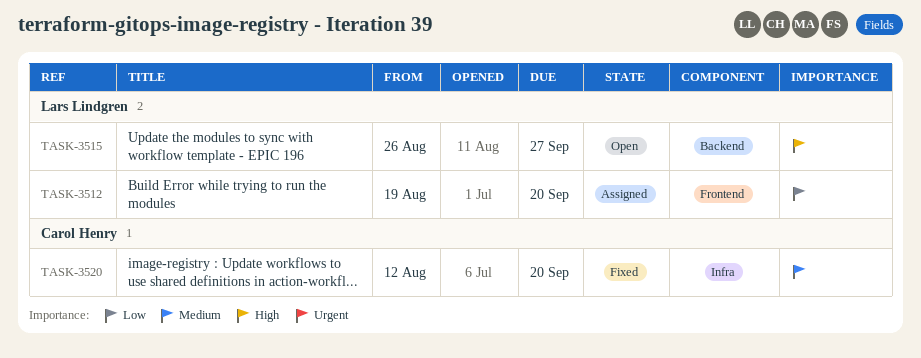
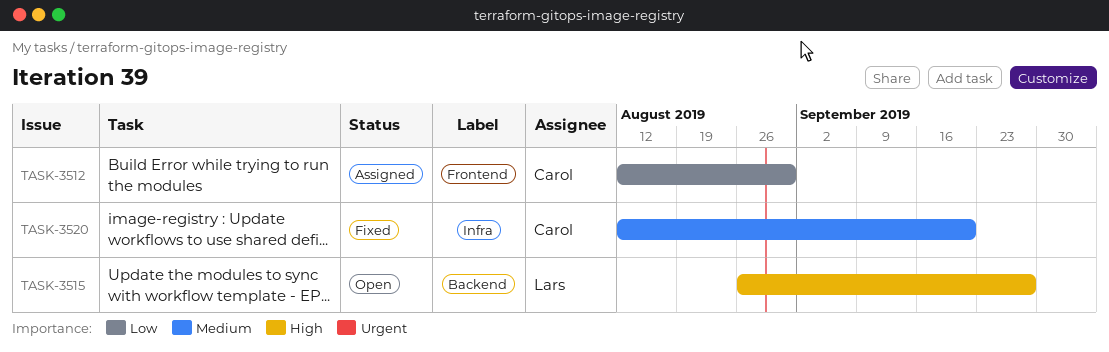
TASK-3512, owner: Lars Lindgren -> Carol Henry
TASK-3512, start: Aug 19 -> Aug 12
TASK-3512, due: Sep 20 -> Aug 30

